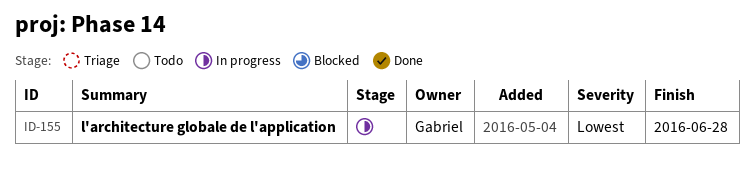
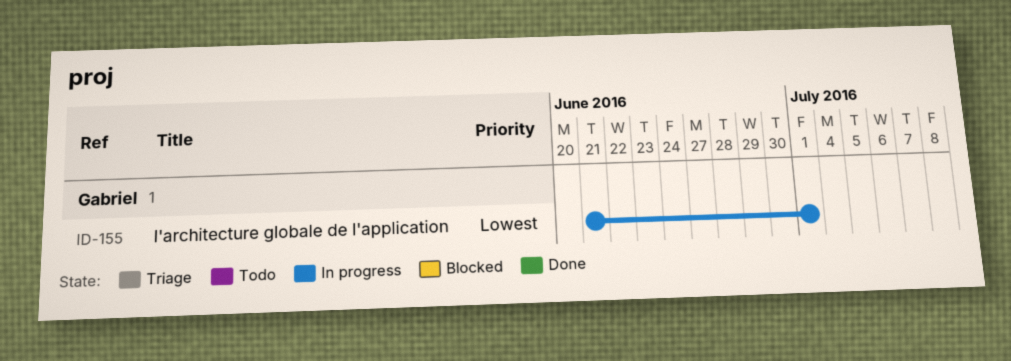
ID-155, due: Jun 28 -> Jul 1

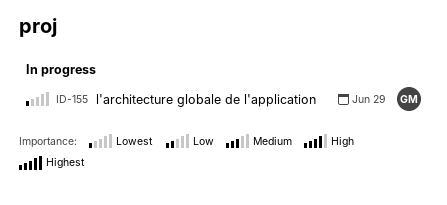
ID-155, due: Jul 1 -> Jun 29

